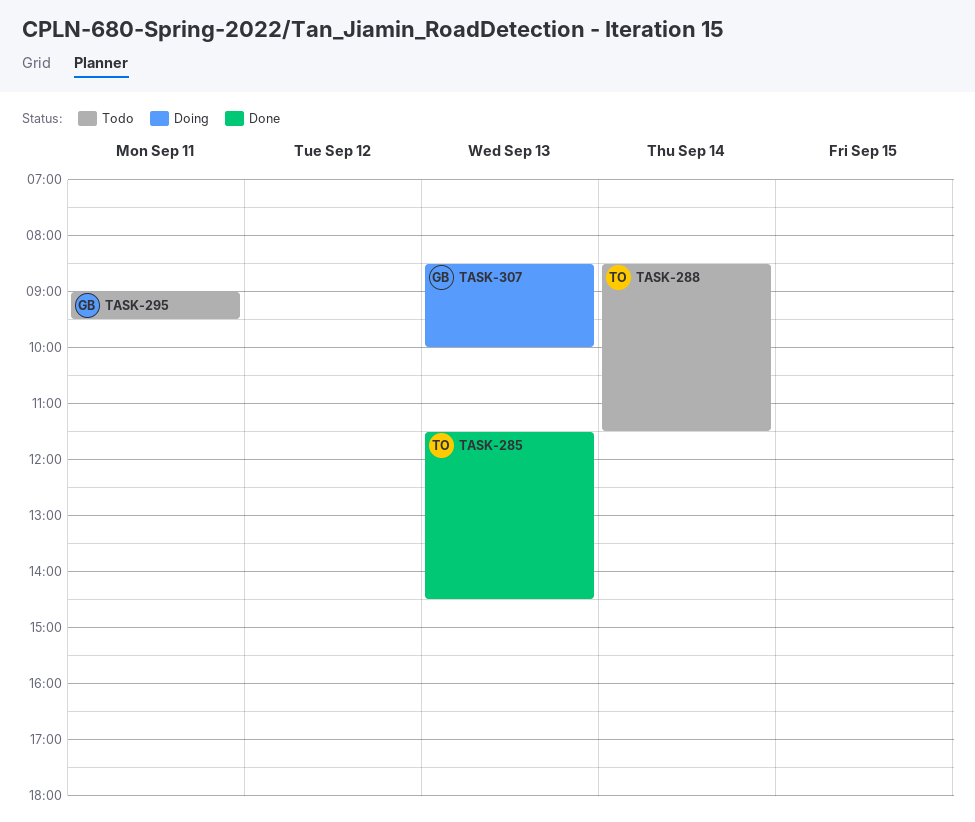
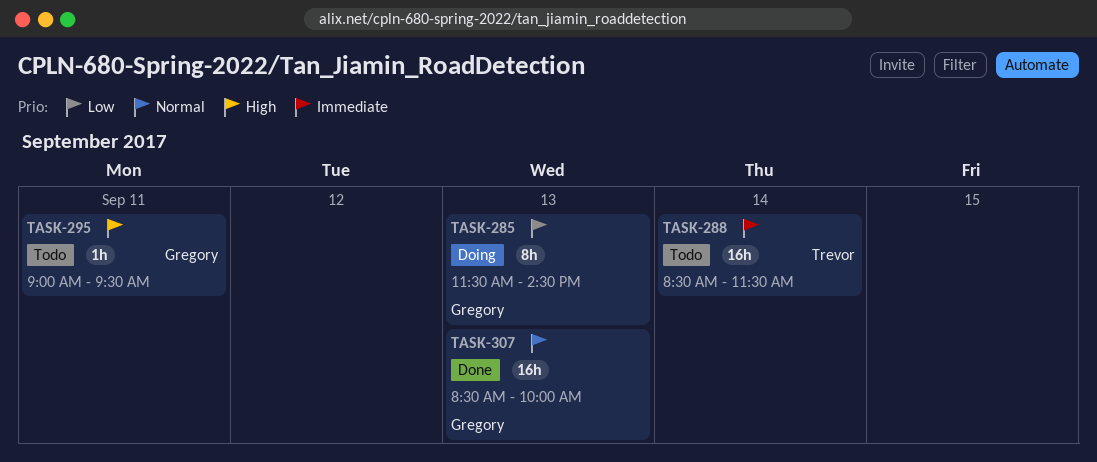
TASK-285, status: Done -> Doing
TASK-285, owner: Trevor -> Gregory
TASK-307, status: Doing -> Done

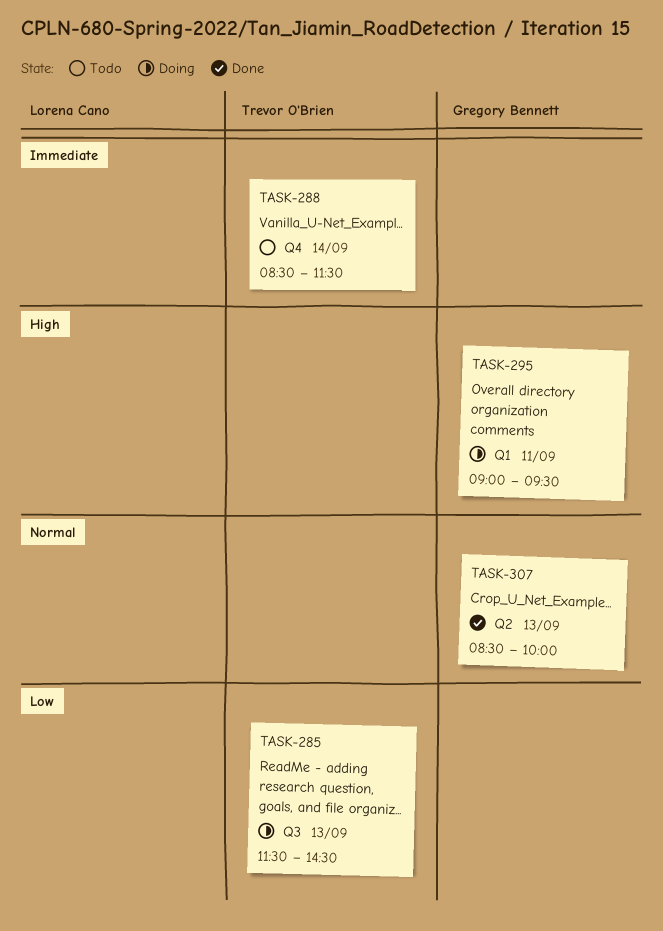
TASK-285, owner: Gregory Bennett -> Trevor O'Brien
TASK-295, status: Todo -> Doing

